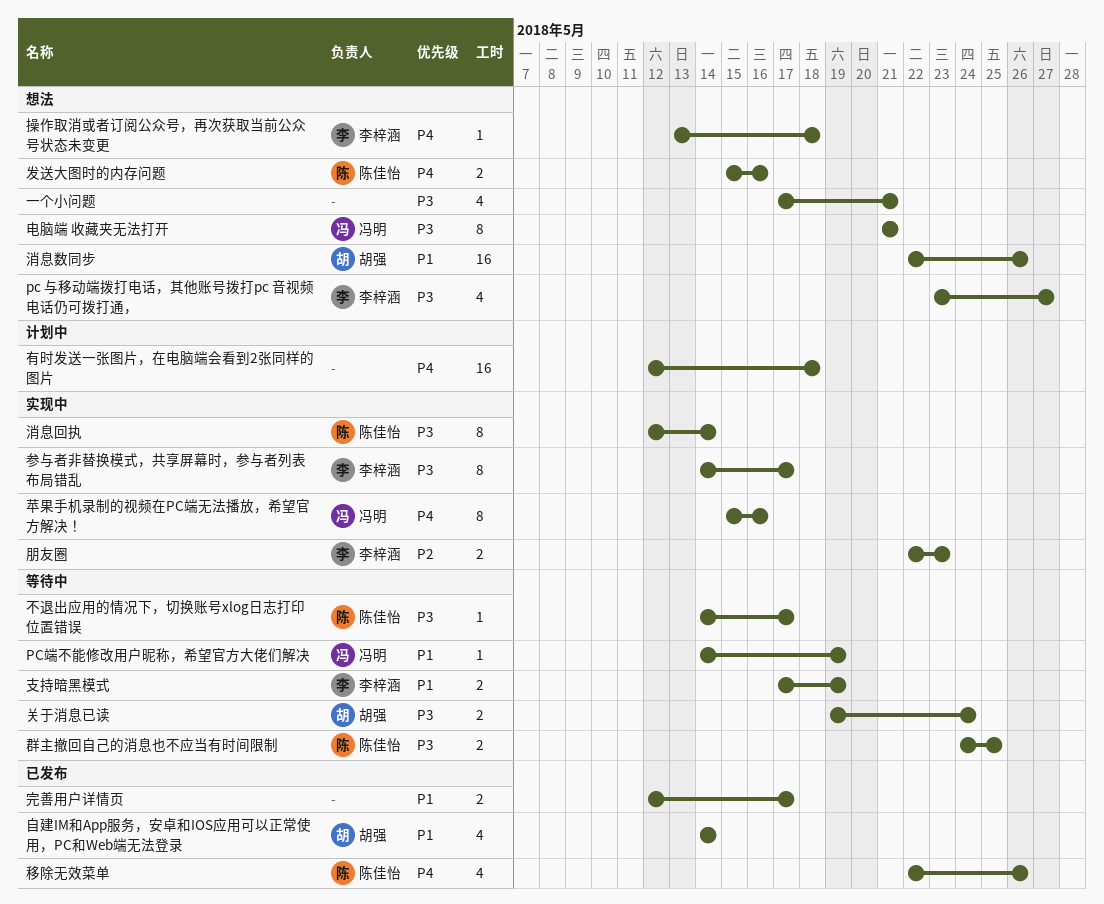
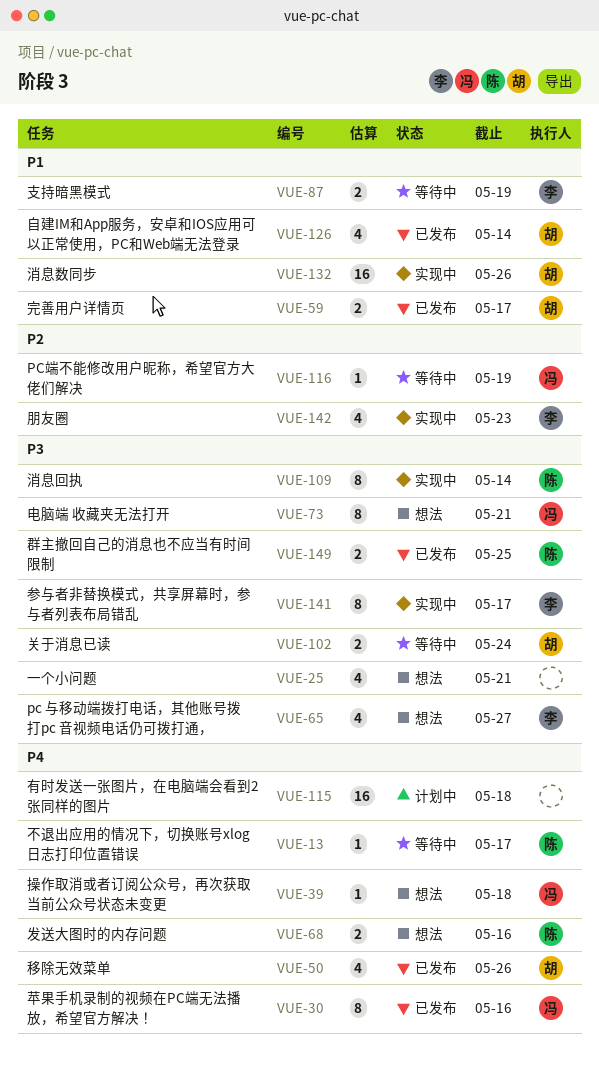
PC端不能修改用户昵称，希望官方大佬们解决, priority: P1 -> P2
不退出应用的情况下，切换账号xlog日志打印位置错误, priority: P3 -> P4
完善用户详情页, owner: none -> 胡强
操作取消或者订阅公众号，再次获取当前公众号状态未变更, owner: 李梓涵 -> 冯明
朋友圈, estimate: 2 -> 4
消息数同步, status: 想法 -> 实现中
移除无效菜单, owner: 陈佳怡 -> 胡强
群主撤回自己的消息也不应当有时间限制, status: 等待中 -> 已发布
苹果手机录制的视频在PC端无法播放，希望官方解决！, status: 实现中 -> 已发布

